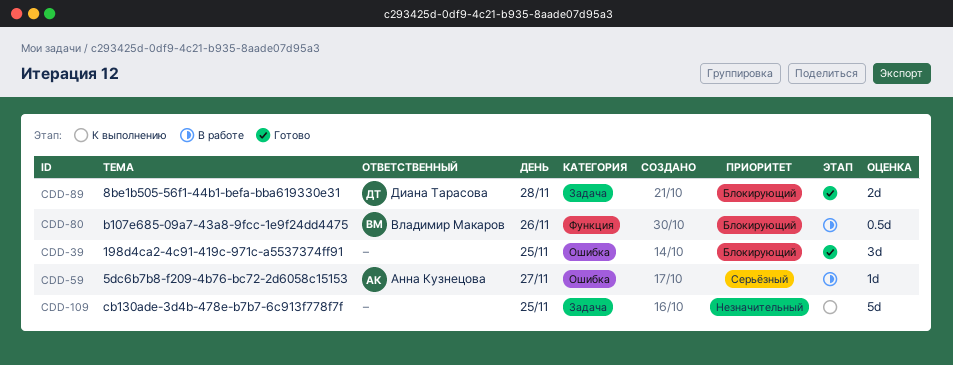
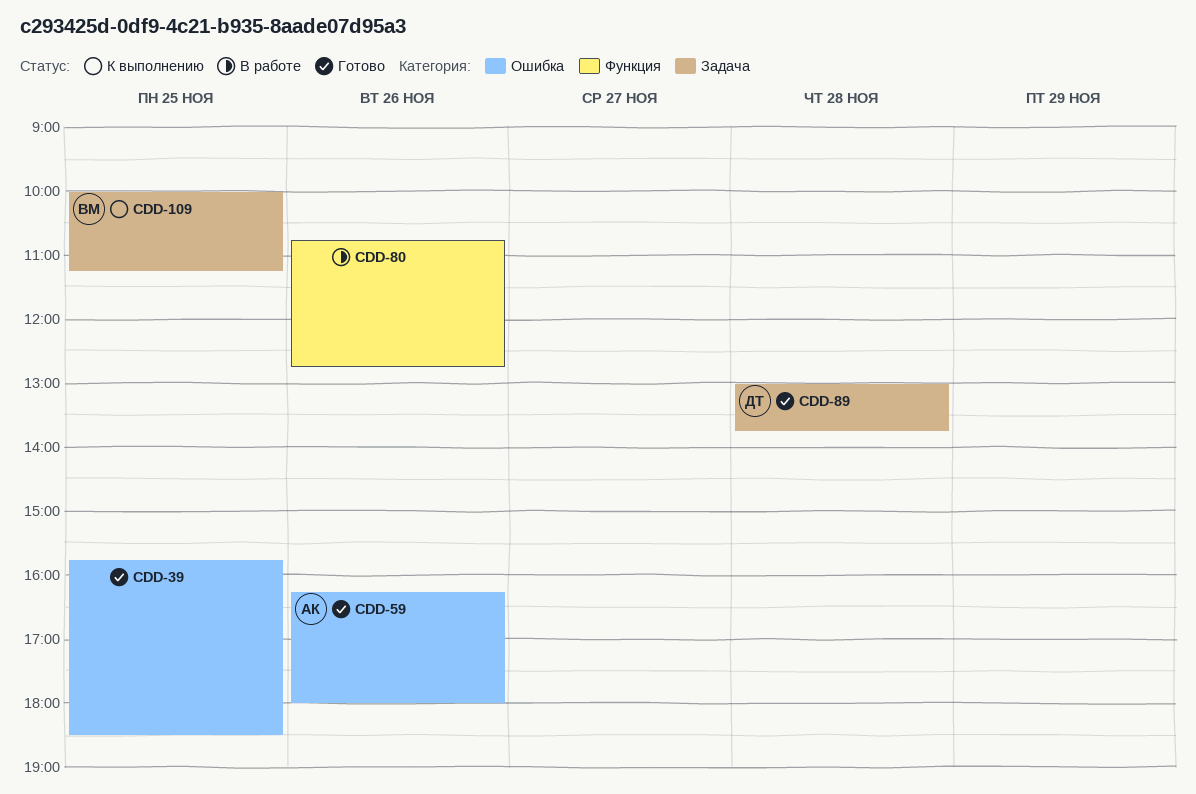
CDD-59, status: В работе -> Готово
CDD-59, day: Nov 27 -> Nov 26
CDD-80, owner: Владимир Макаров -> none
CDD-109, owner: none -> Владимир Макаров

